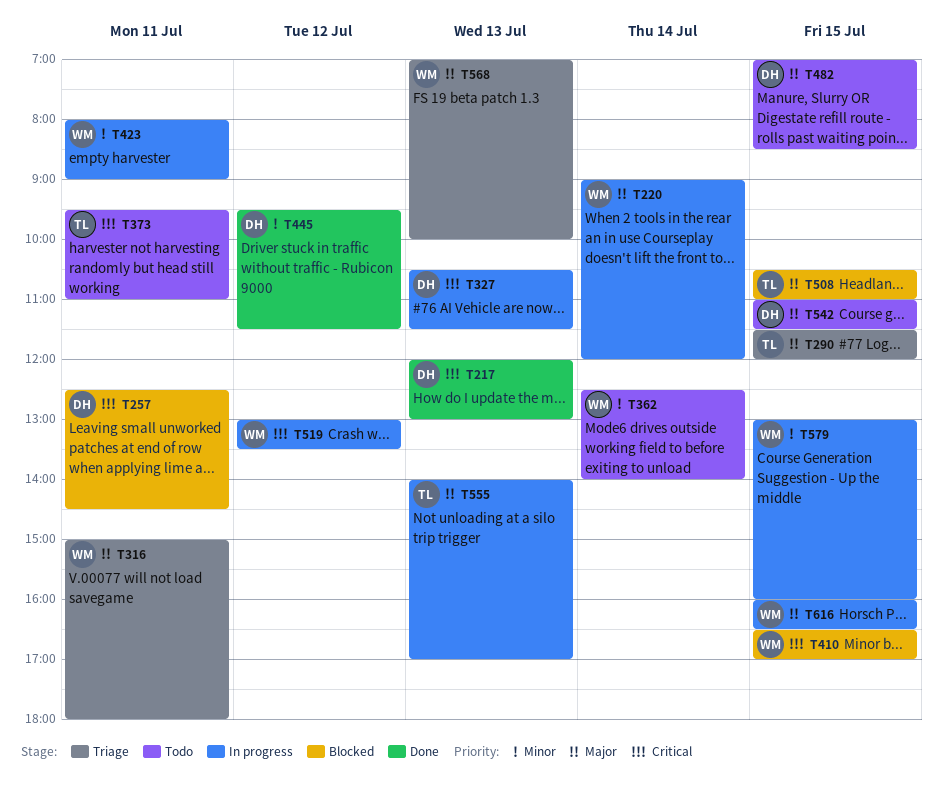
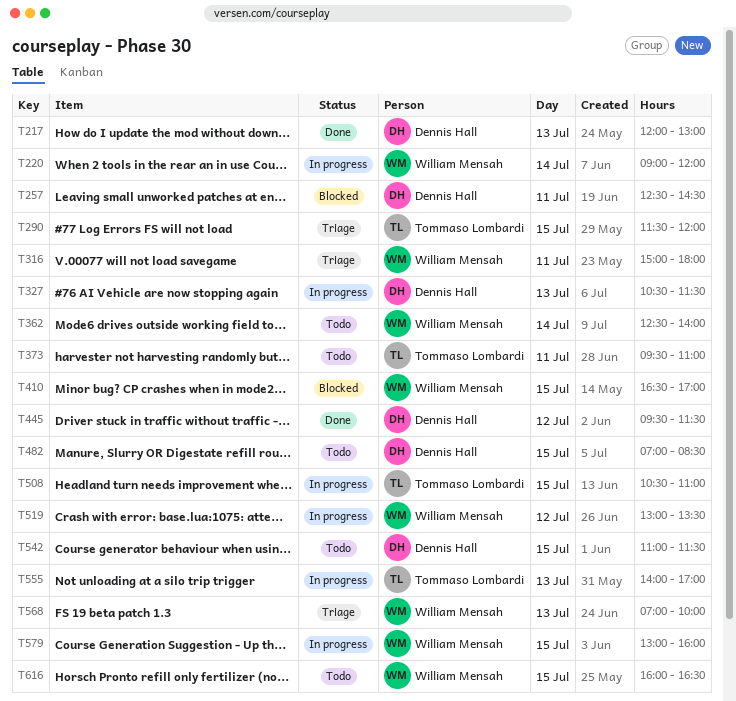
T423: present -> none
T508, status: Blocked -> In progress
T616, status: In progress -> Todo

